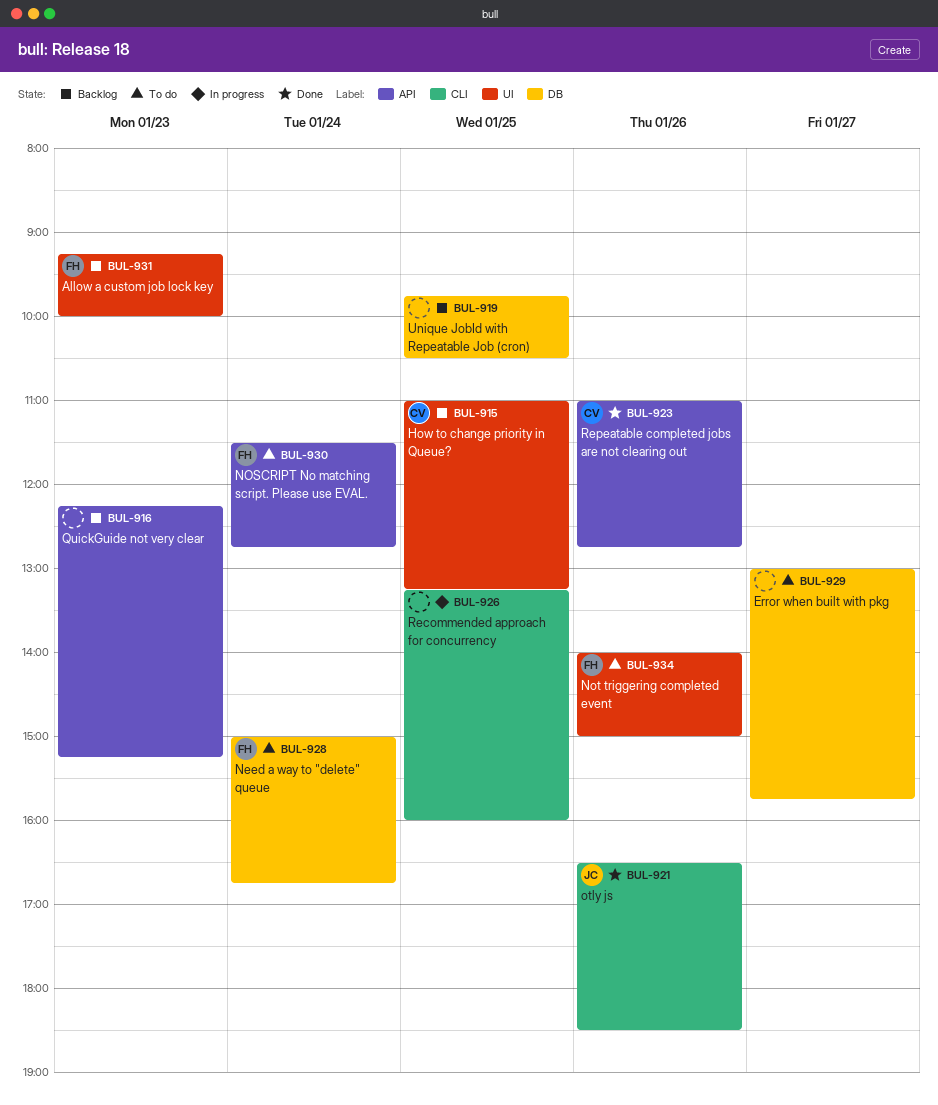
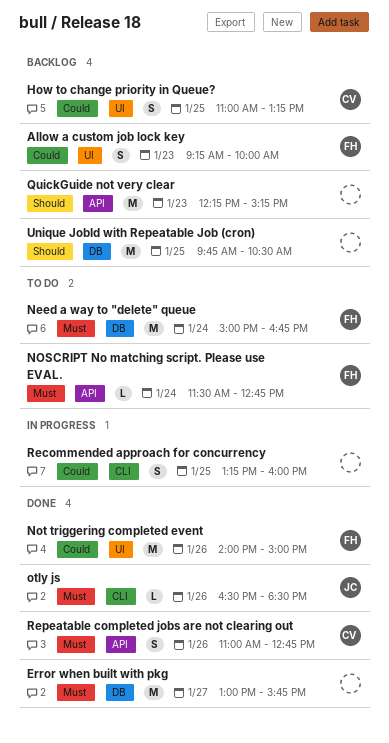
Error when built with pkg, status: To do -> Done
Not triggering completed event, status: To do -> Done

